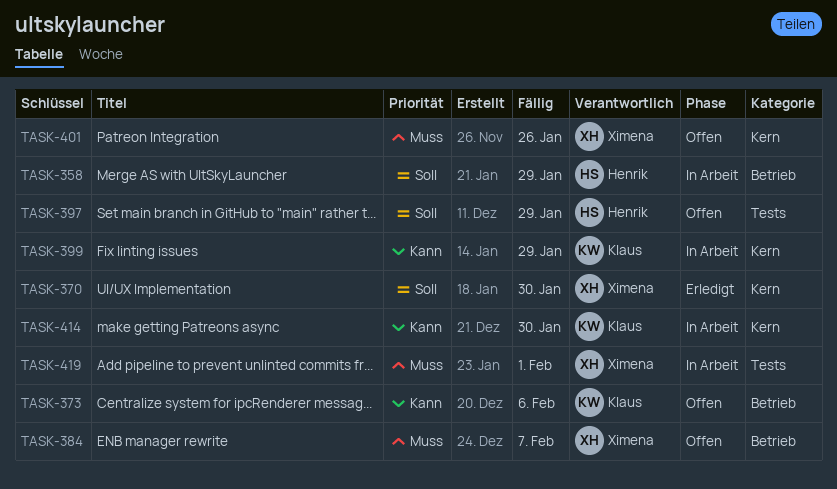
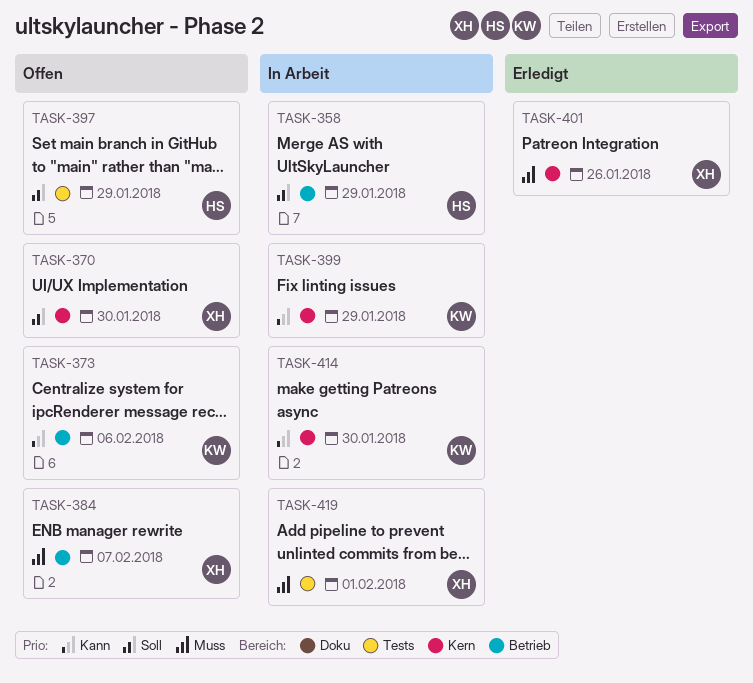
TASK-370, status: Erledigt -> Offen
TASK-401, status: Offen -> Erledigt

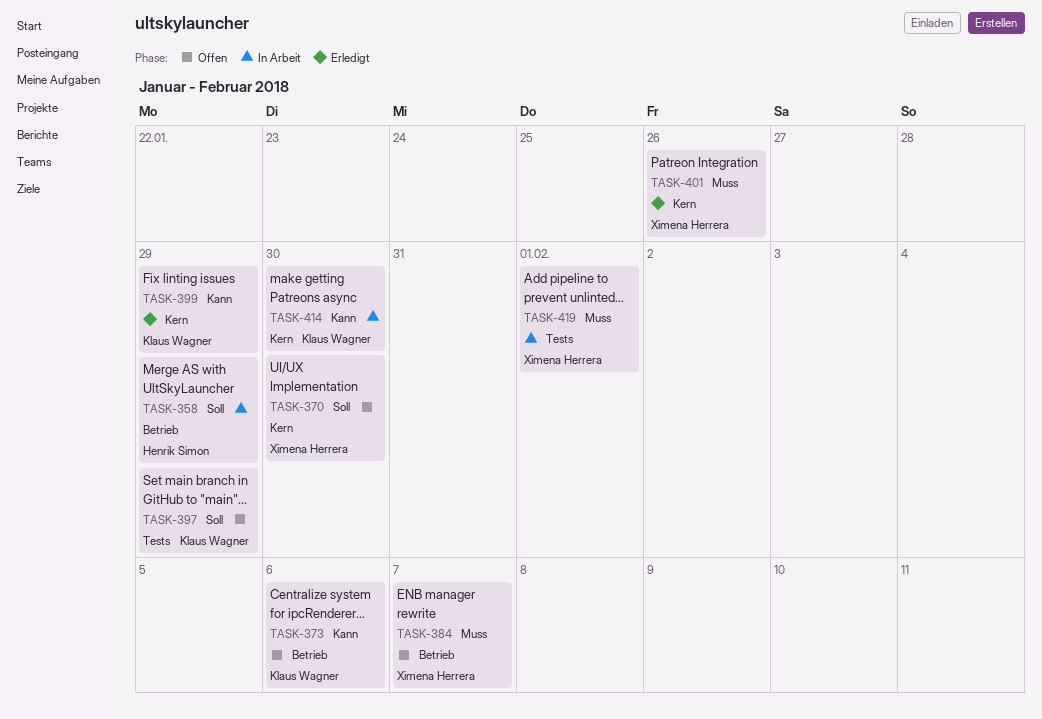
TASK-397, owner: Henrik Simon -> Klaus Wagner
TASK-399, status: In Arbeit -> Erledigt

